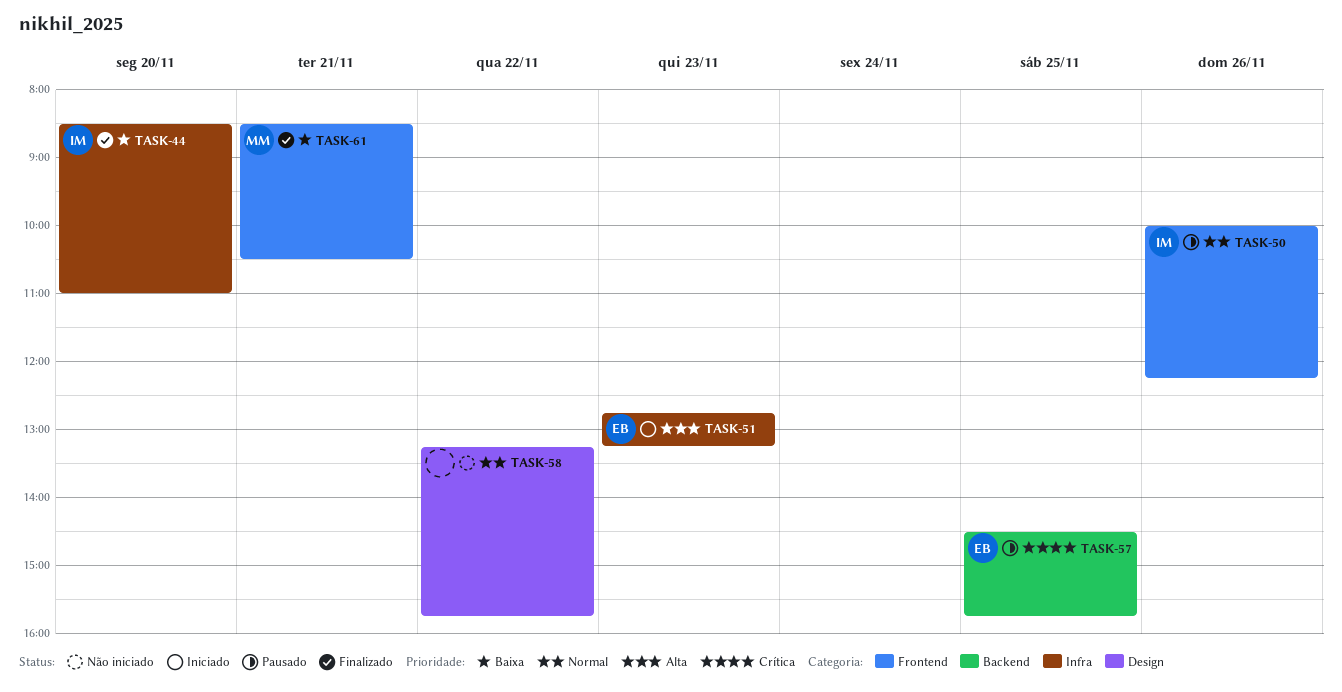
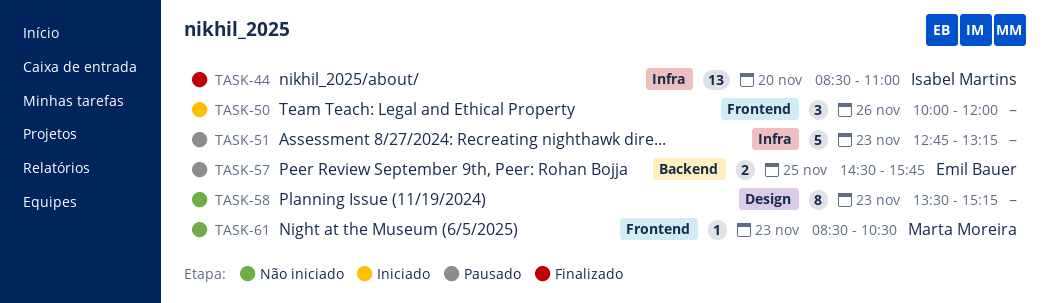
TASK-50, status: Pausado -> Iniciado
TASK-50, owner: Isabel Martins -> none
TASK-50, ends: 12:15 -> 12:00
TASK-51, status: Iniciado -> Pausado
TASK-51, owner: Emil Bauer -> none
TASK-58, day: Nov 22 -> Nov 23
TASK-58, begins: 13:15 -> 13:30
TASK-58, ends: 15:45 -> 15:15
TASK-61, status: Finalizado -> Não iniciado
TASK-61, day: Nov 21 -> Nov 23

